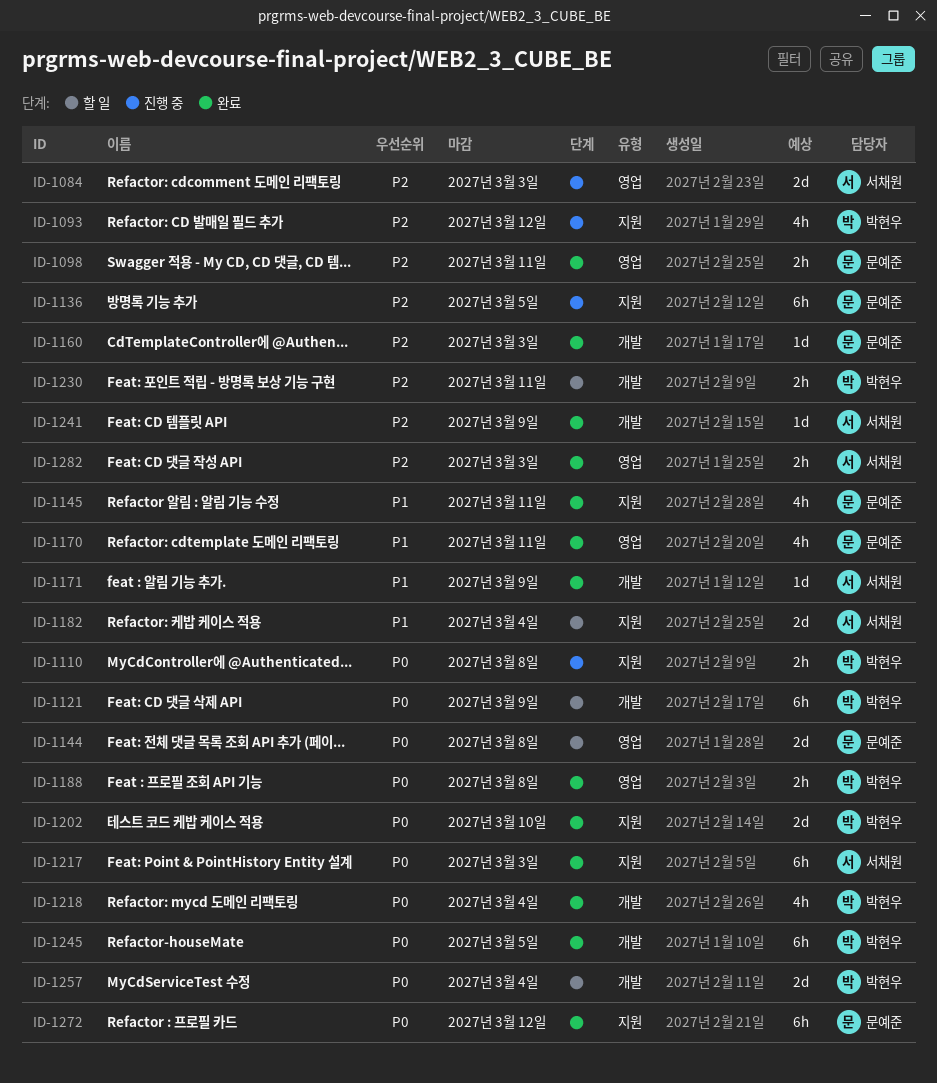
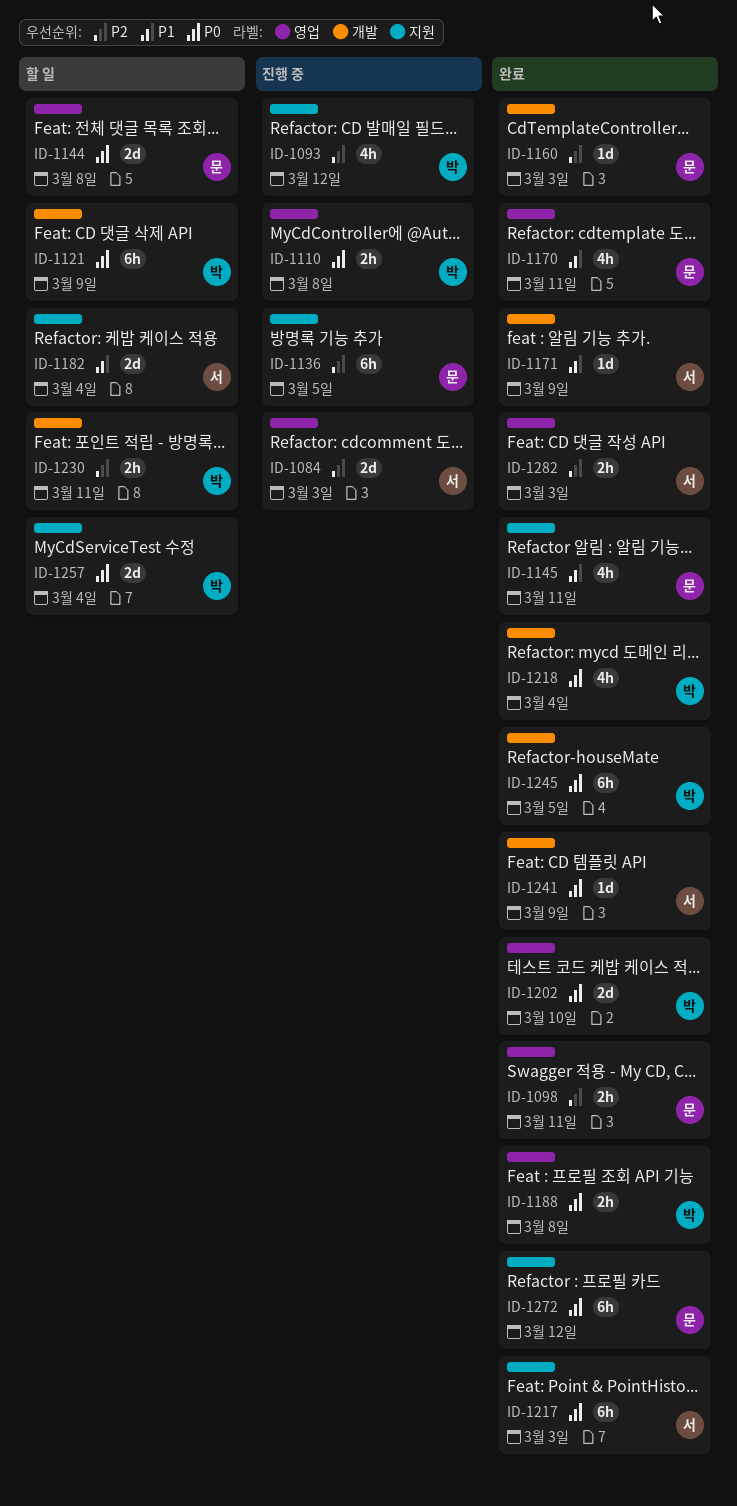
ID-1110, label: 지원 -> 영업
ID-1202, label: 지원 -> 영업
ID-1241, priority: P2 -> P0
ID-1257, label: 개발 -> 지원

